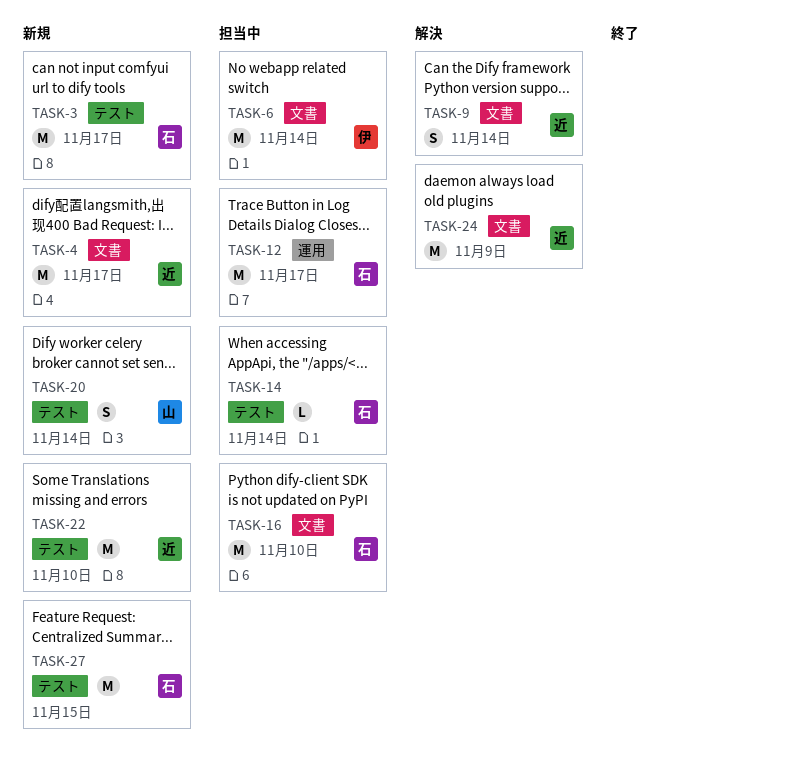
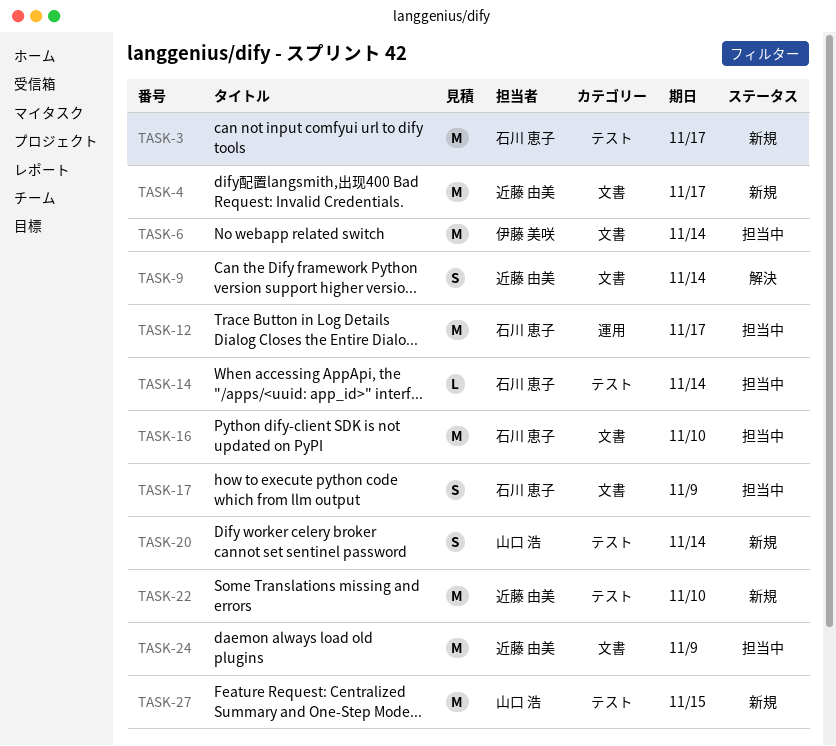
TASK-17: none -> present
TASK-24, status: 解決 -> 担当中
TASK-27, owner: 石川 恵子 -> 山口 浩

